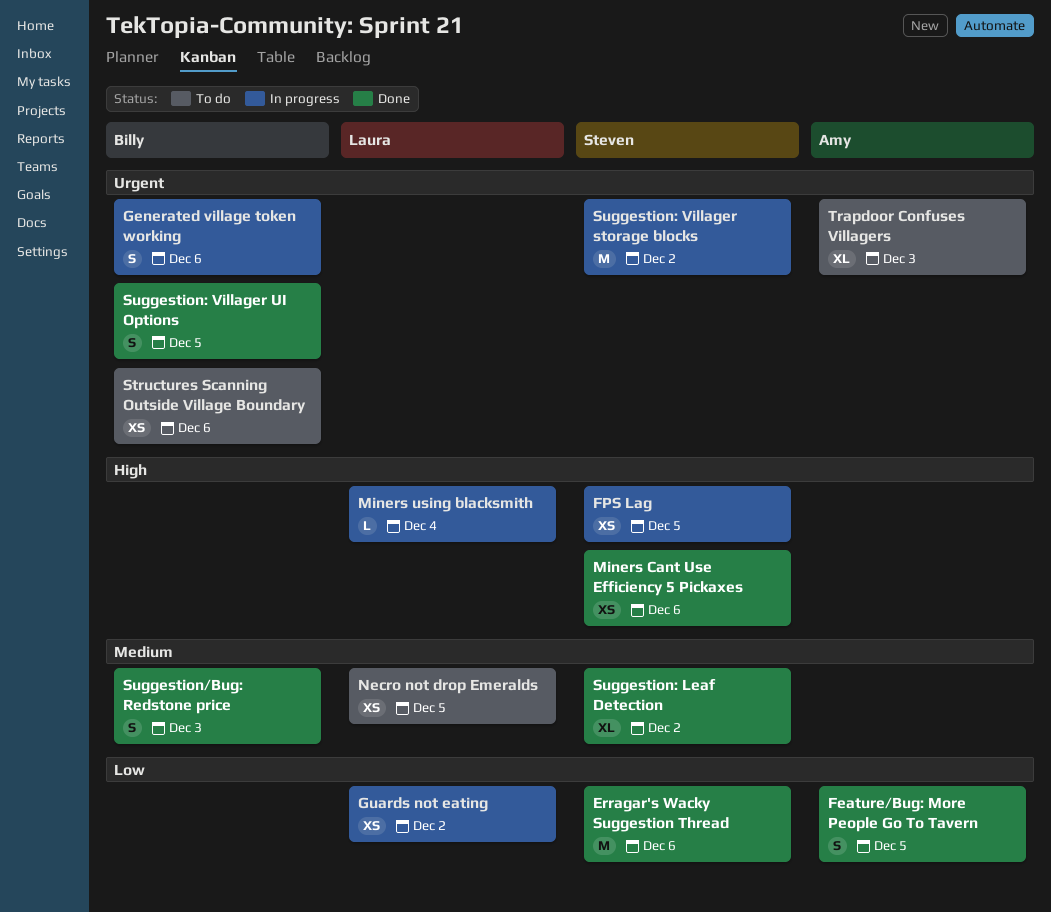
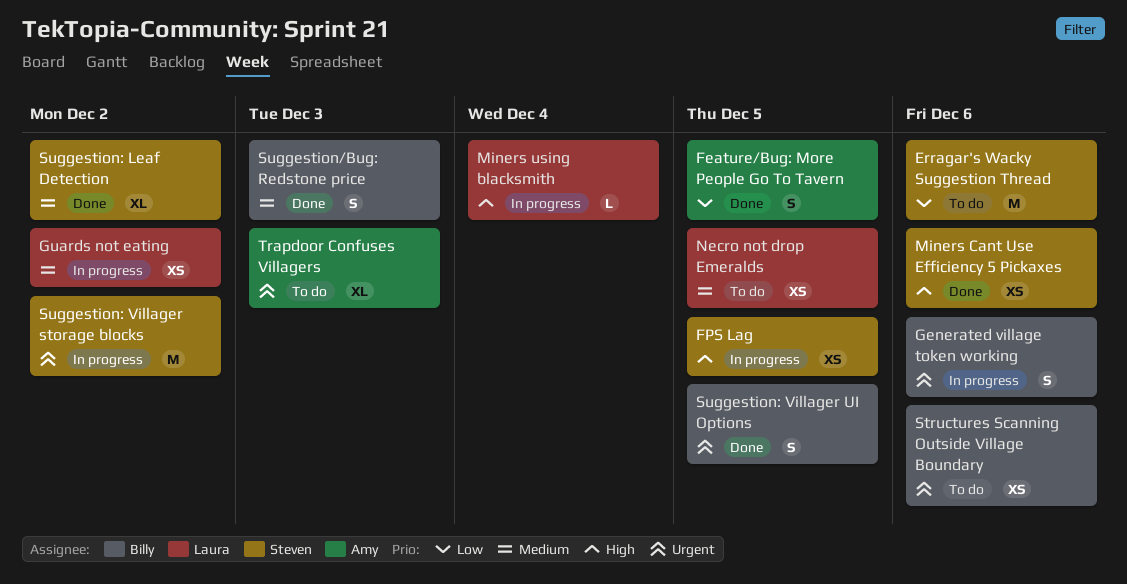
Erragar's Wacky Suggestion Thread, status: Done -> To do
Guards not eating, priority: Low -> Medium

